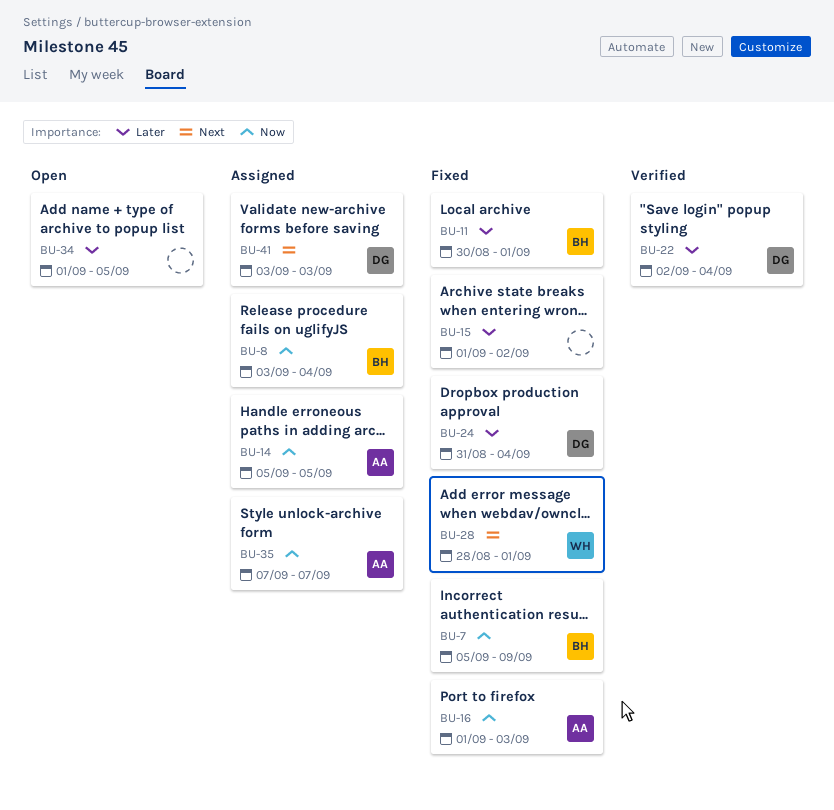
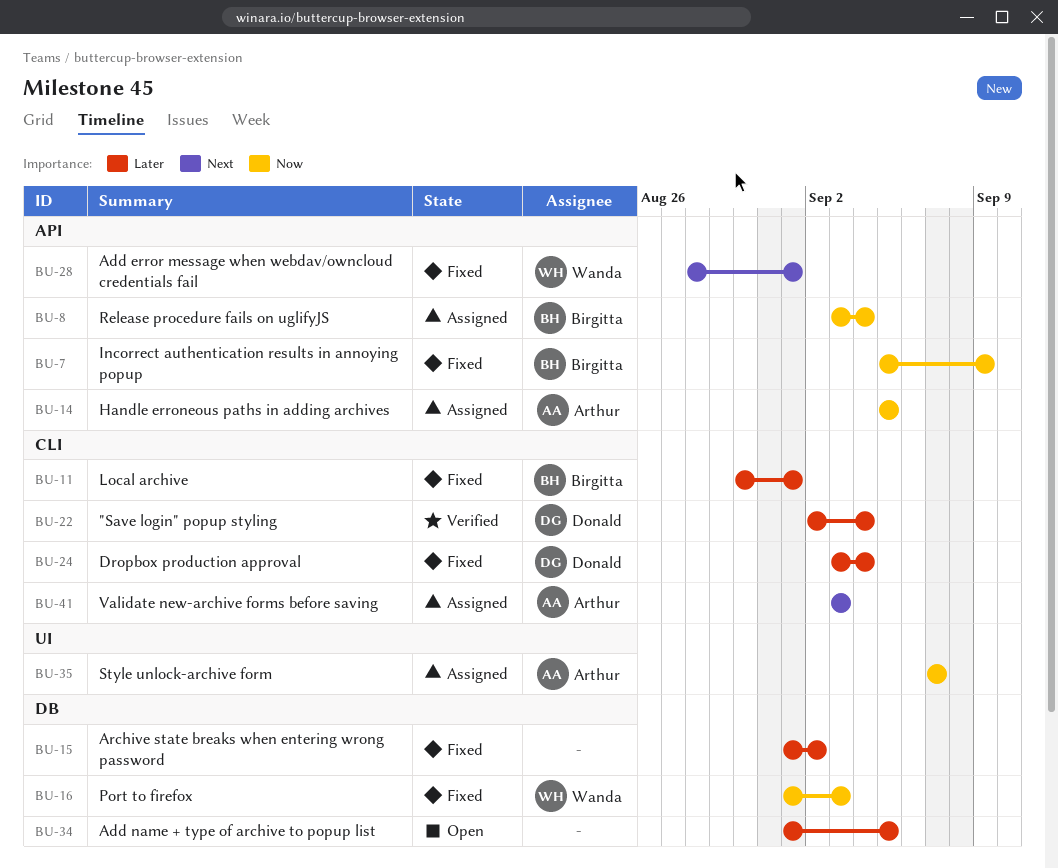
BU-16, owner: Arthur -> Wanda
BU-24, start: Aug 31 -> Sep 3
BU-41, owner: Donald -> Arthur

